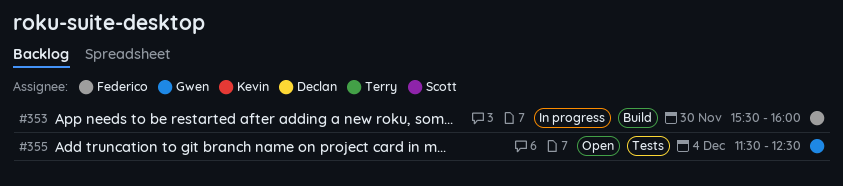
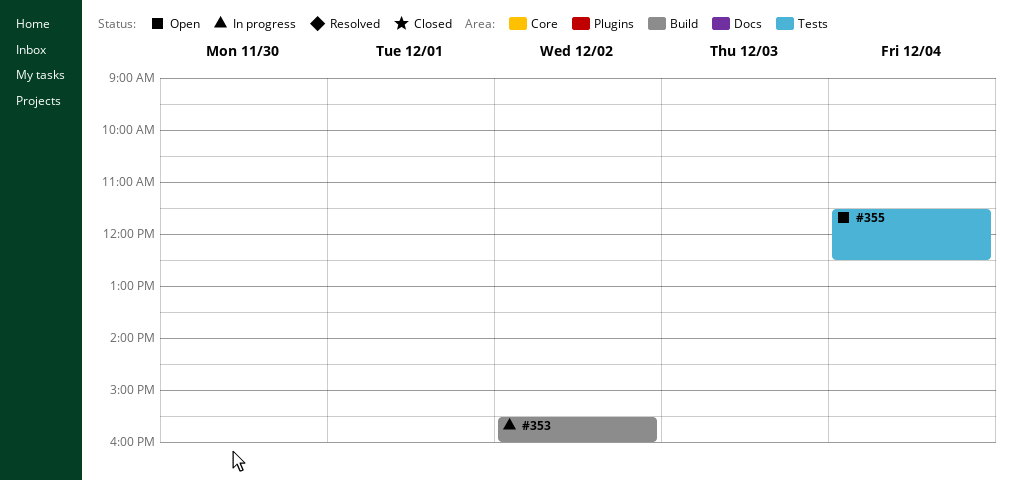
#353, day: Nov 30 -> Dec 2

